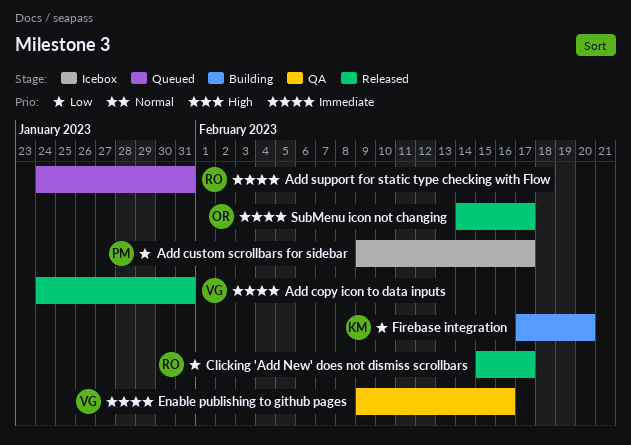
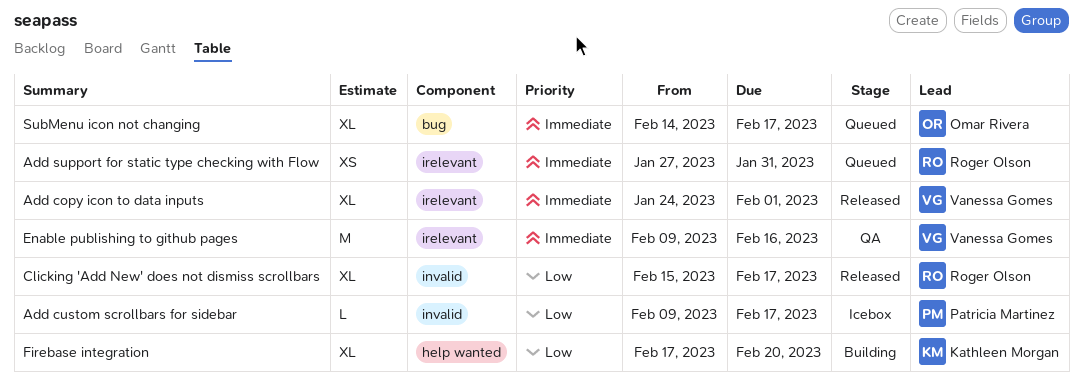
Add copy icon to data inputs, due: Jan 31 -> Feb 1
Add support for static type checking with Flow, start: Jan 24 -> Jan 27
SubMenu icon not changing, status: Released -> Queued

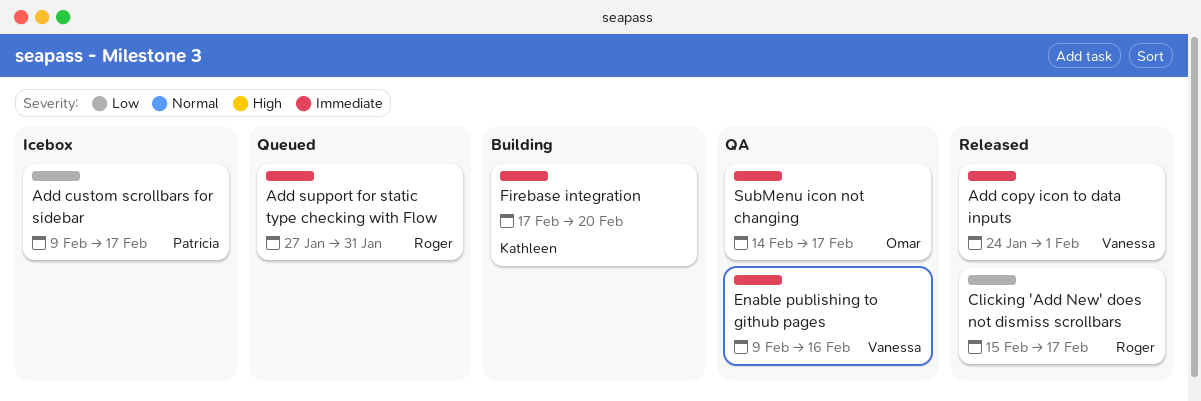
Firebase integration, priority: Low -> Immediate
SubMenu icon not changing, status: Queued -> QA

